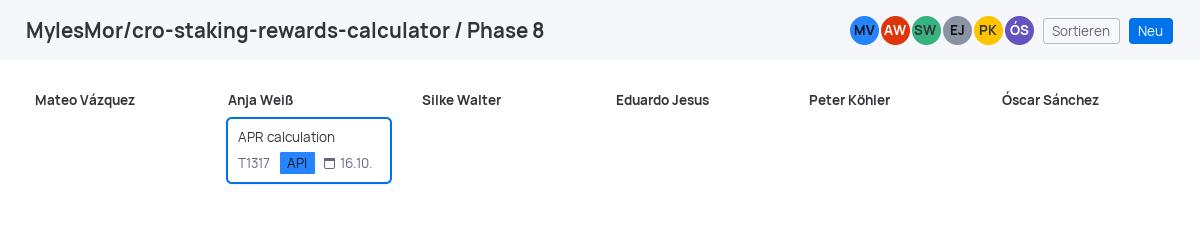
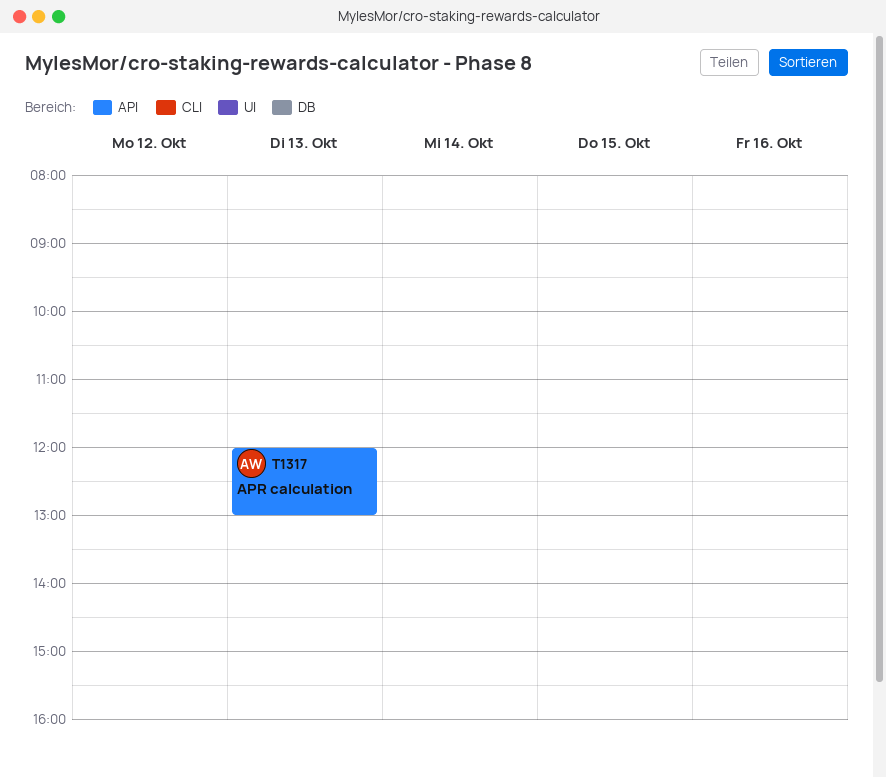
T1317, day: Oct 16 -> Oct 13

